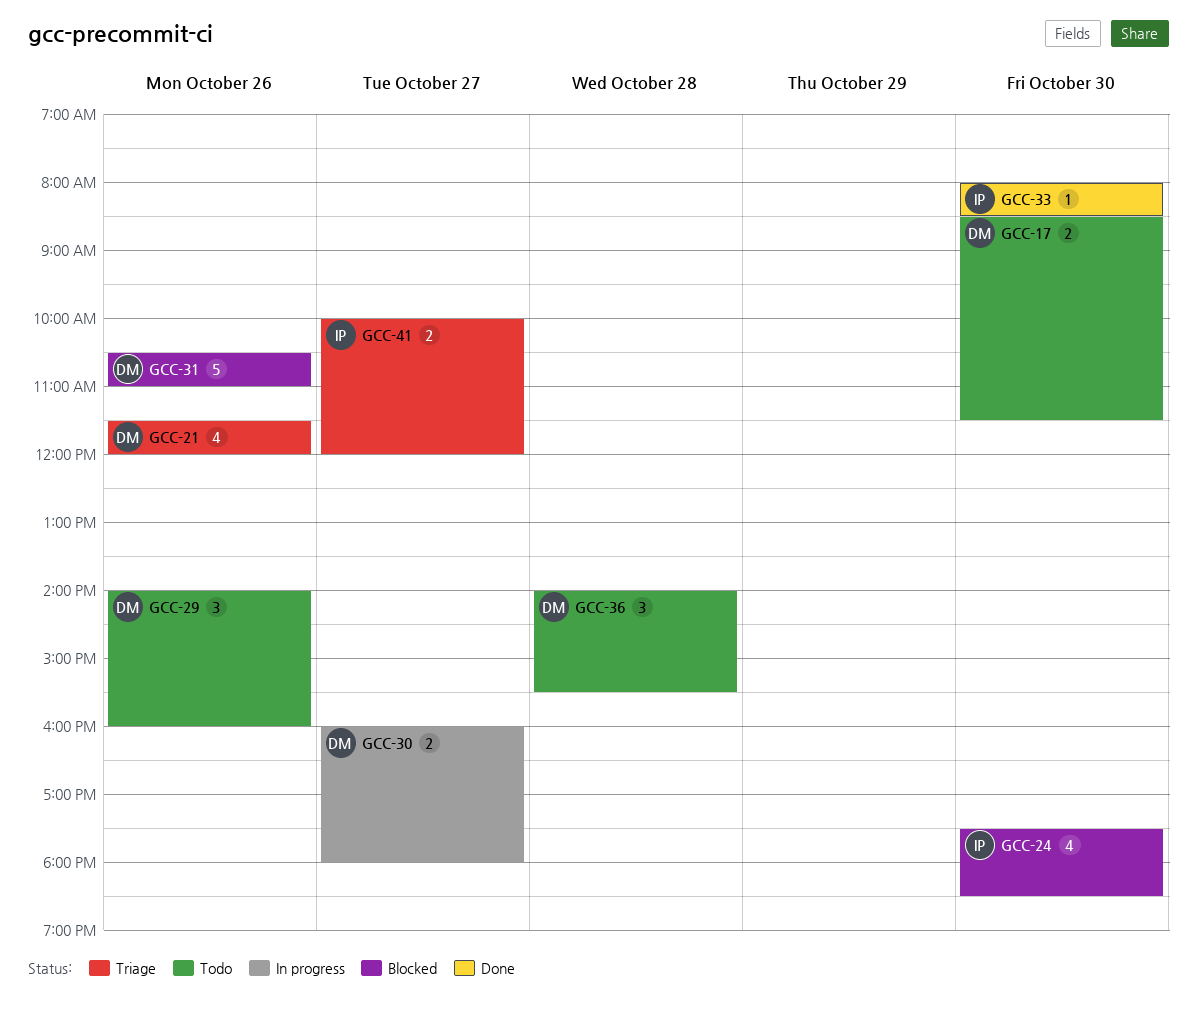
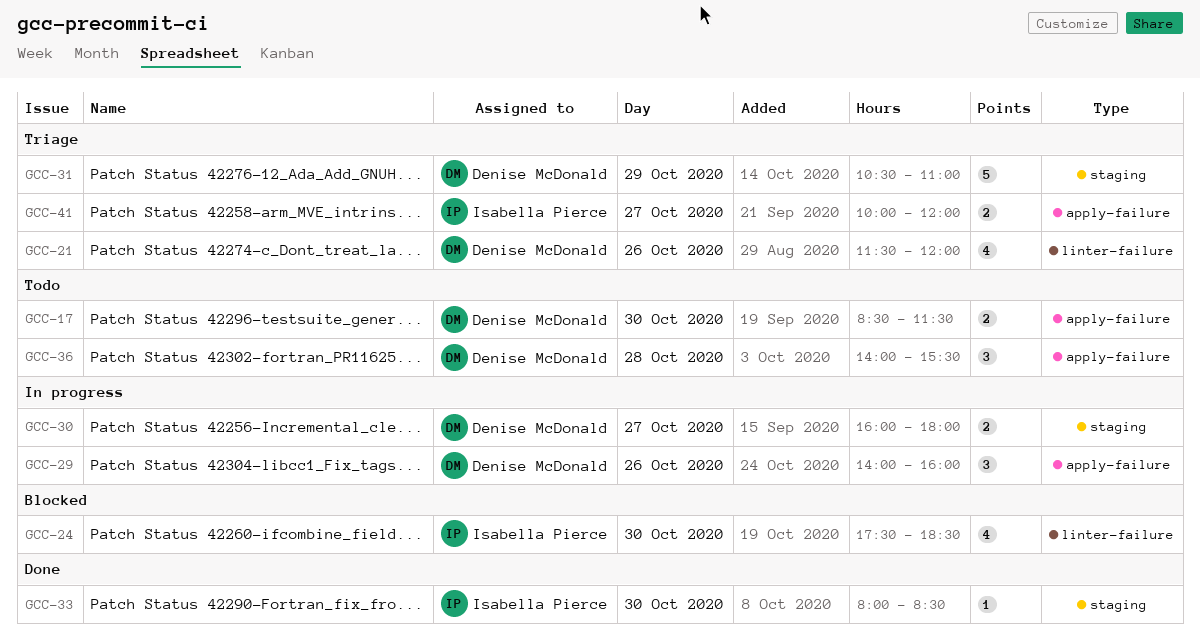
GCC-29, status: Todo -> In progress
GCC-31, status: Blocked -> Triage
GCC-31, day: Oct 26 -> Oct 29

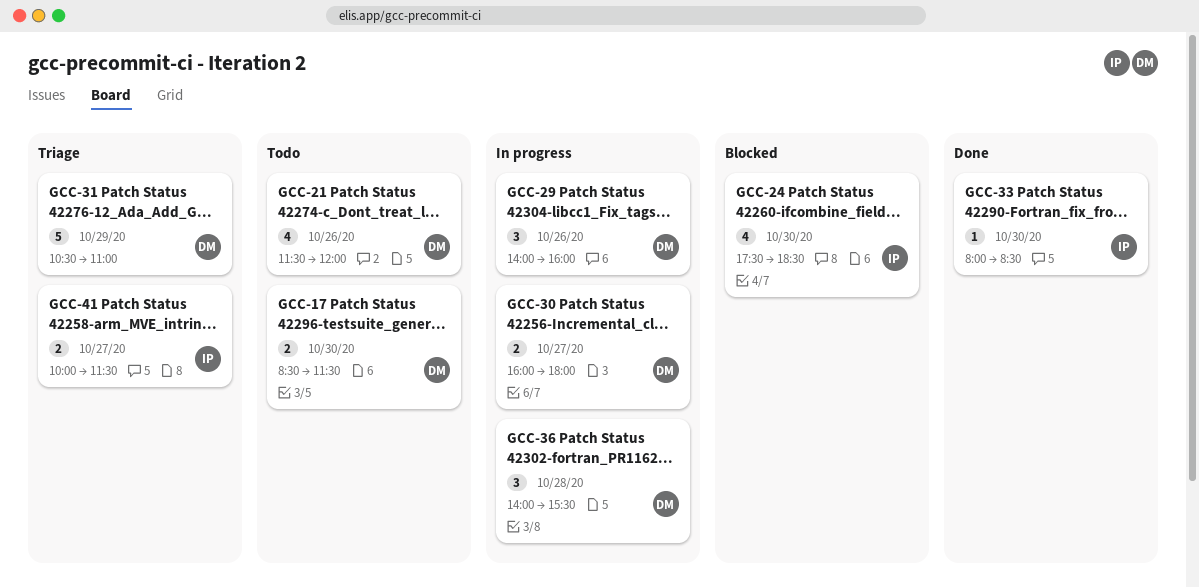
GCC-21, status: Triage -> Todo
GCC-36, status: Todo -> In progress
GCC-41, ends: 12:00 -> 11:30

